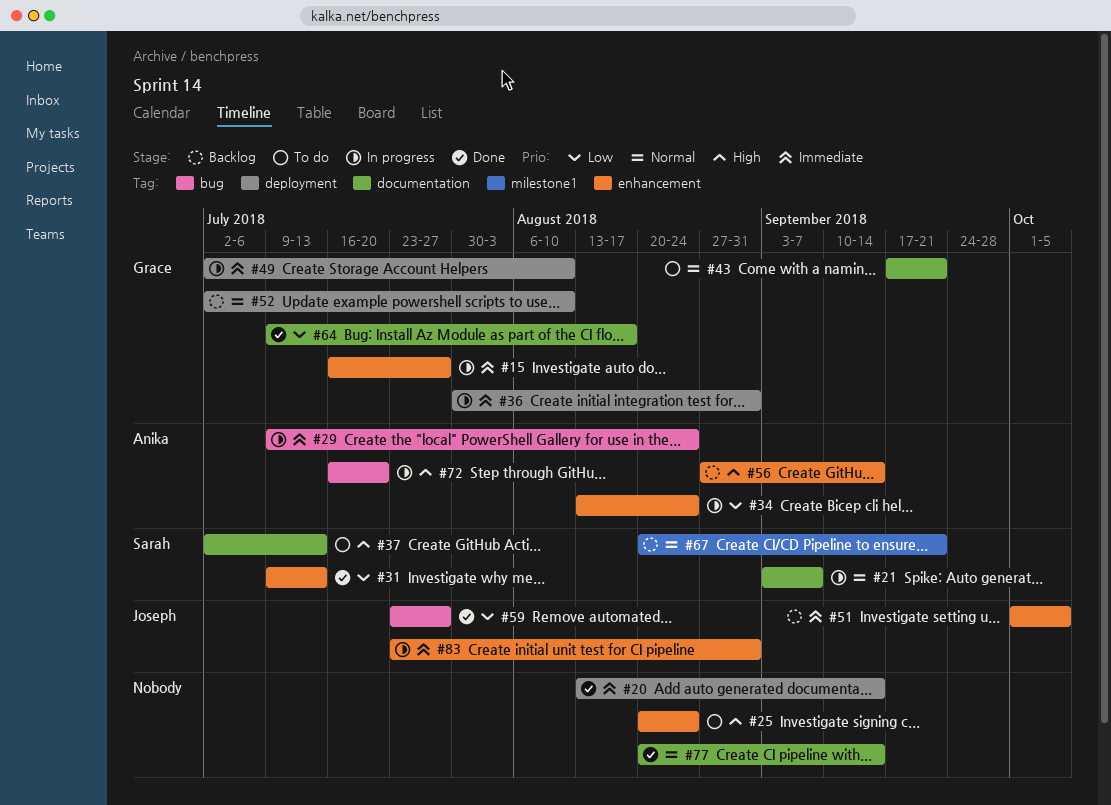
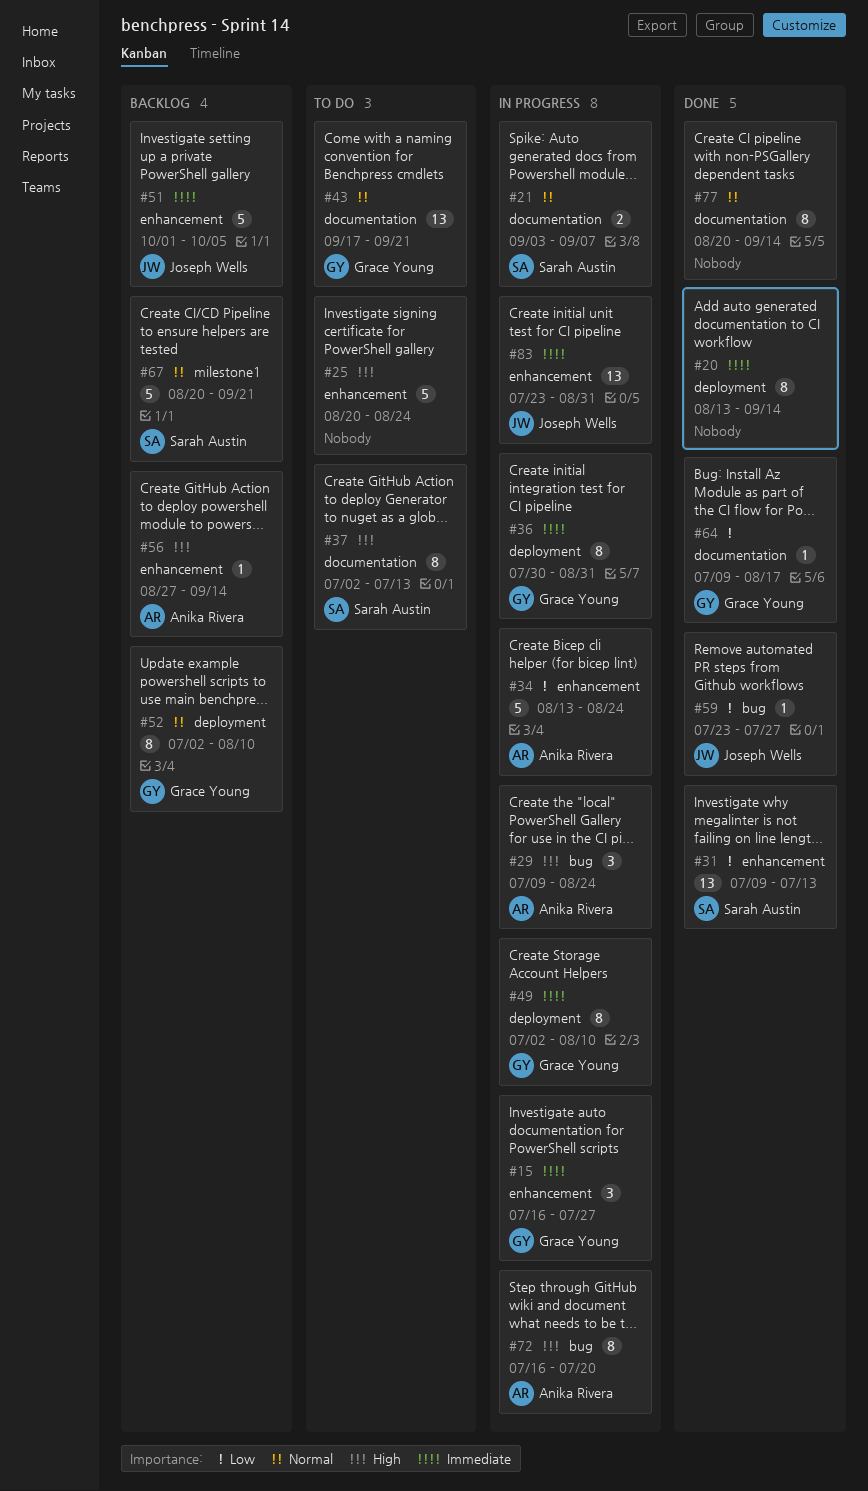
#29, priority: Immediate -> High

